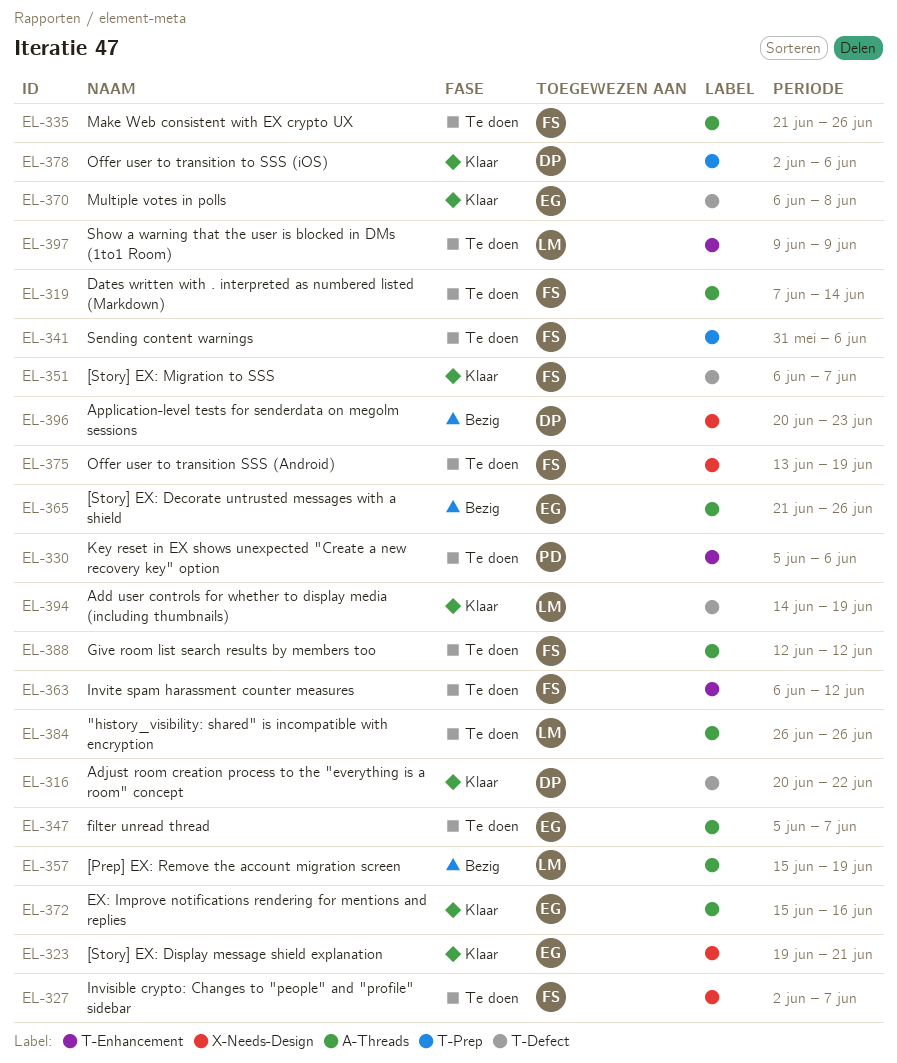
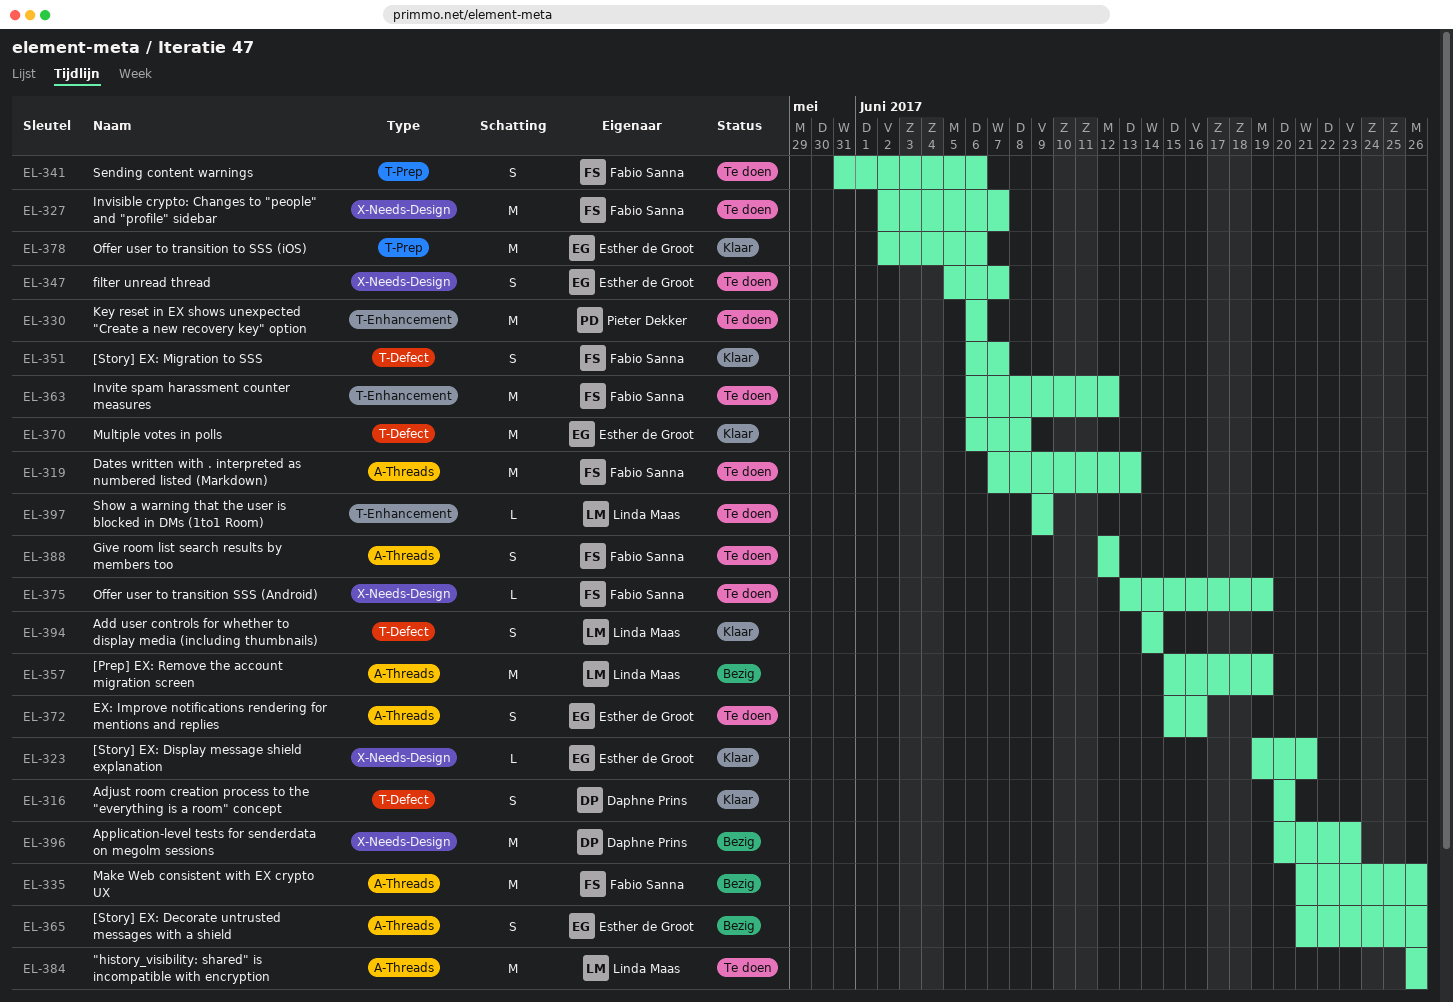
EL-316, due: Jun 22 -> Jun 20
EL-319, due: Jun 14 -> Jun 13
EL-330, start: Jun 5 -> Jun 6
EL-335, status: Te doen -> Bezig
EL-347, label: A-Threads -> X-Needs-Design
EL-372, status: Klaar -> Te doen
EL-378, owner: Daphne Prins -> Esther de Groot
EL-394, due: Jun 19 -> Jun 14

